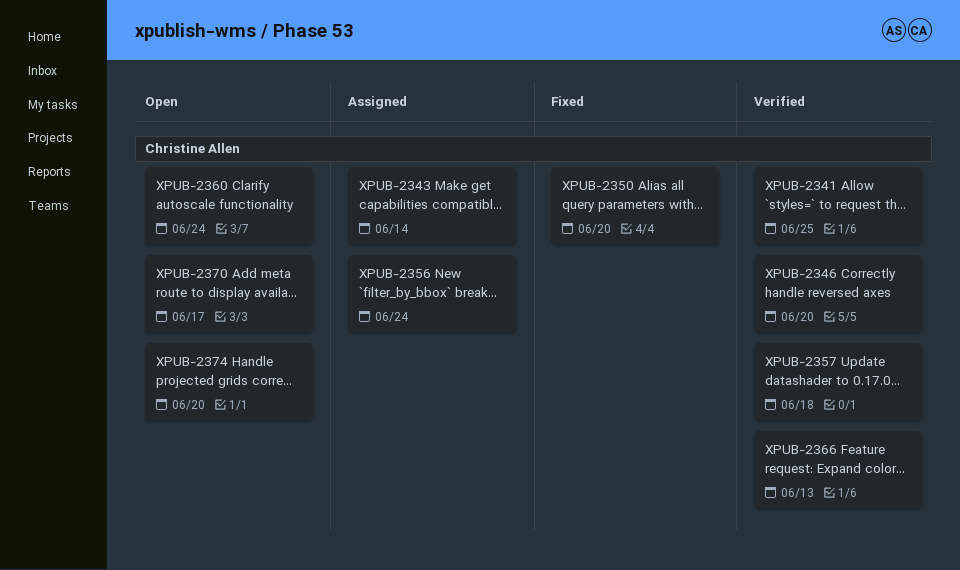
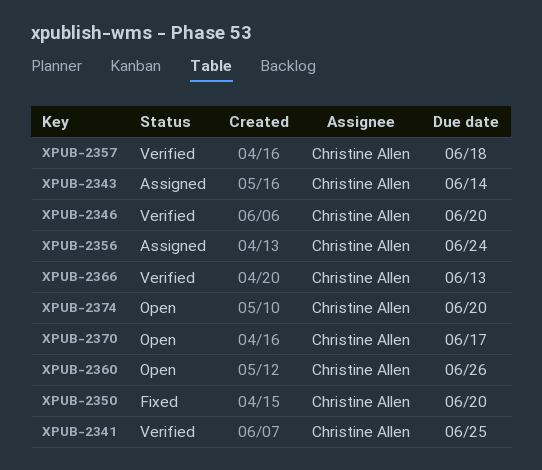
XPUB-2360, due: Jun 24 -> Jun 26

